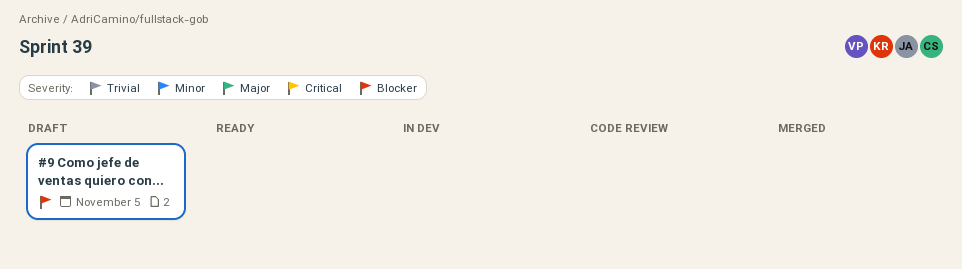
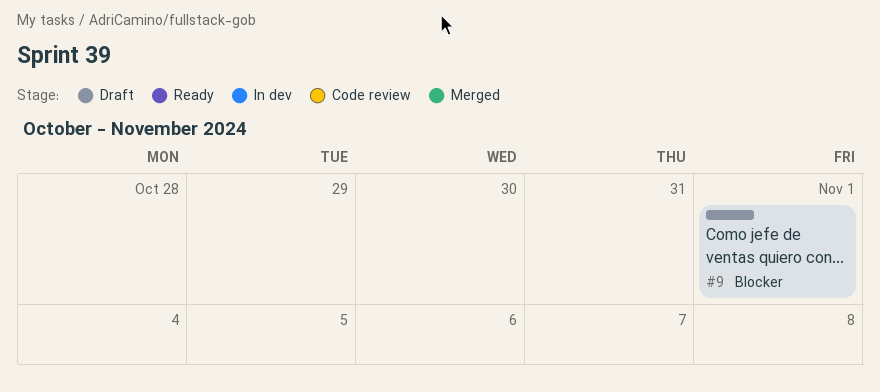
#9, due: Nov 5 -> Nov 1

